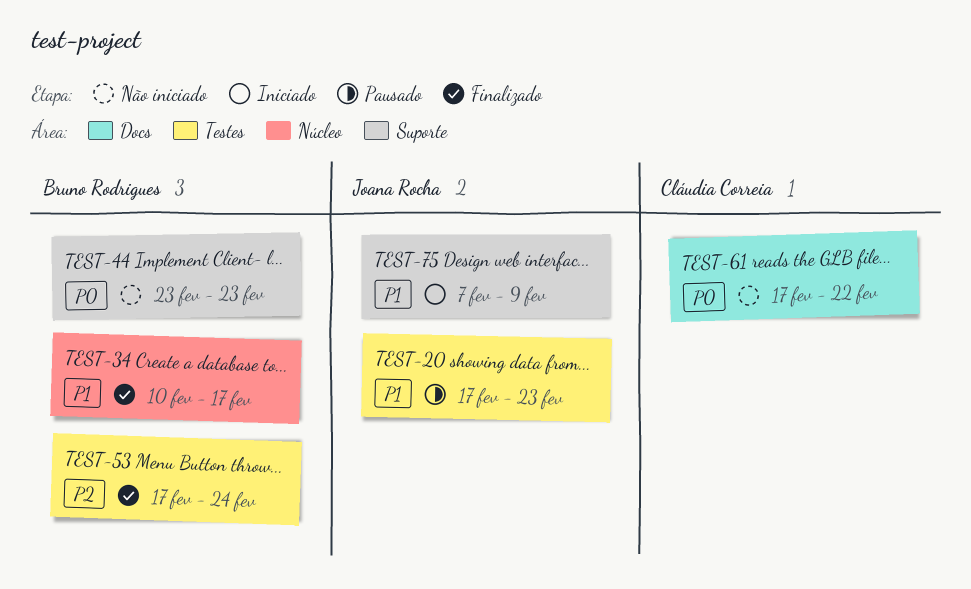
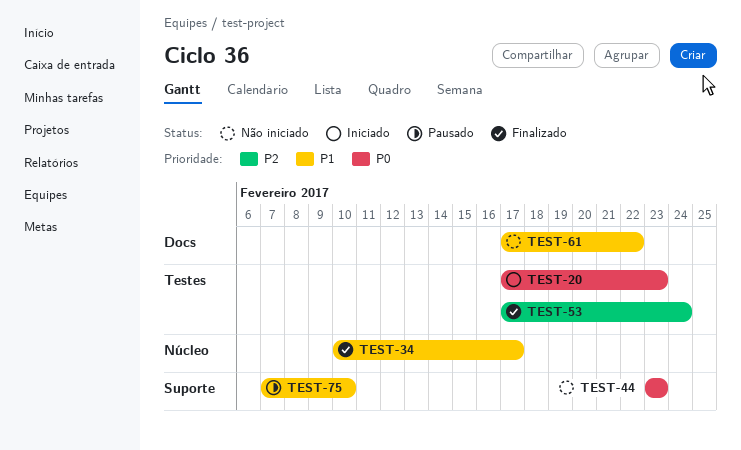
TEST-20, status: Pausado -> Iniciado
TEST-20, priority: P1 -> P0
TEST-61, priority: P0 -> P1
TEST-75, status: Iniciado -> Pausado
TEST-75, due: Feb 9 -> Feb 10

